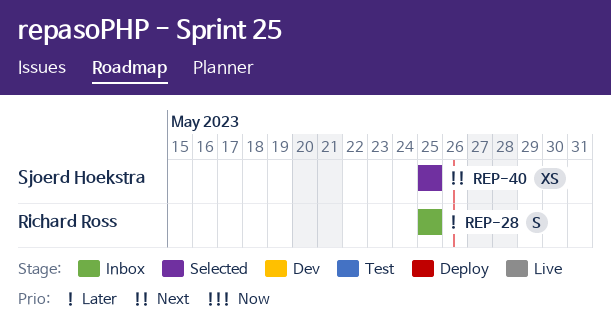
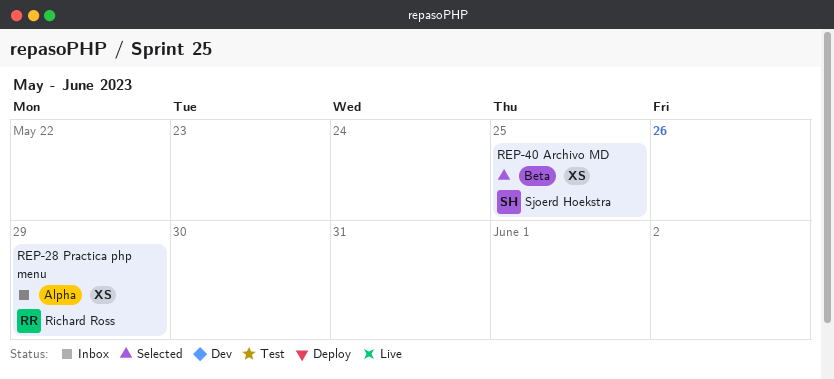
REP-28, estimate: S -> XS
REP-28, due: May 25 -> May 29

